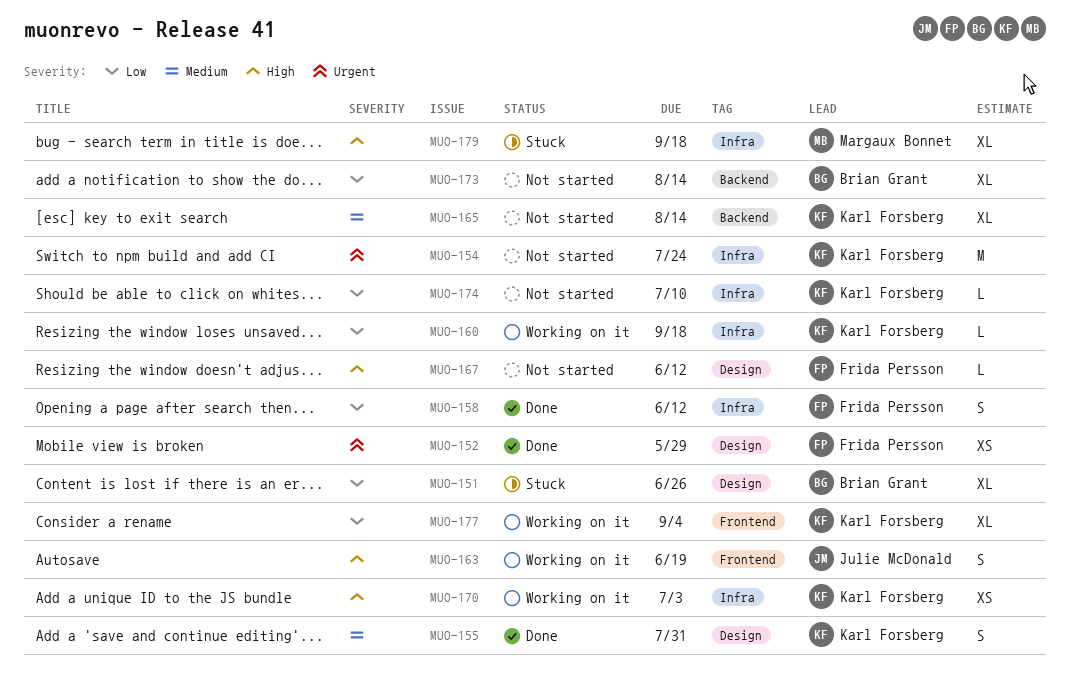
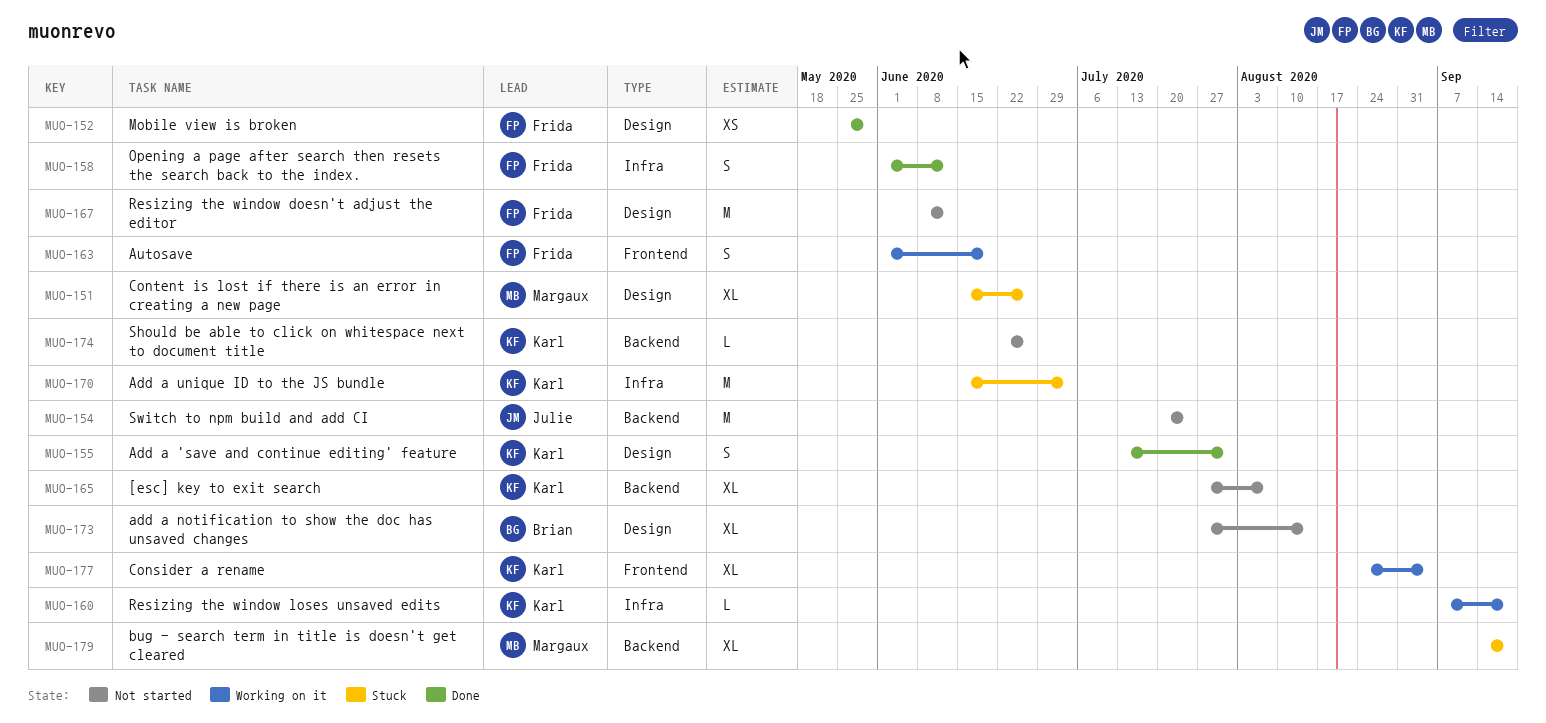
MUO-151, owner: Brian Grant -> Margaux Bonnet
MUO-154, owner: Karl Forsberg -> Julie McDonald
MUO-154, label: Infra -> Backend
MUO-163, owner: Julie McDonald -> Frida Persson
MUO-165, due: Aug 14 -> Aug 7
MUO-167, estimate: L -> M
MUO-170, status: Working on it -> Stuck
MUO-170, estimate: XS -> M
MUO-173, label: Backend -> Design
MUO-174, label: Infra -> Backend
MUO-174, due: Jul 10 -> Jun 26
MUO-179, label: Infra -> Backend

